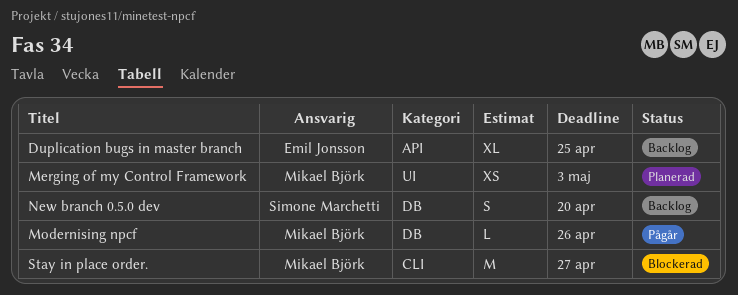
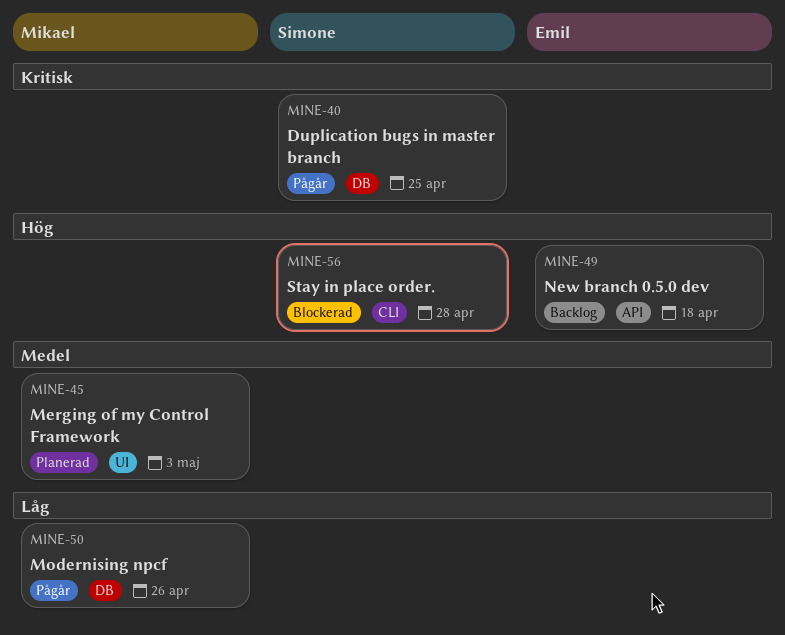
Duplication bugs in master branch, status: Backlog -> Pågår
Duplication bugs in master branch, owner: Emil Jonsson -> Simone Marchetti
Duplication bugs in master branch, label: API -> DB
New branch 0.5.0 dev, owner: Simone Marchetti -> Emil Jonsson
New branch 0.5.0 dev, label: DB -> API
New branch 0.5.0 dev, due: Apr 20 -> Apr 18
Stay in place order., owner: Mikael Björk -> Simone Marchetti
Stay in place order., due: Apr 27 -> Apr 28

